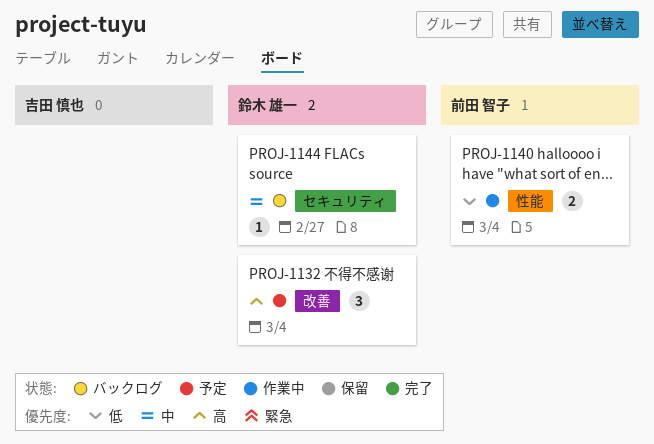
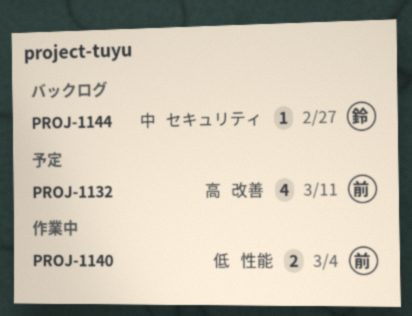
PROJ-1132, owner: 鈴木 雄一 -> 前田 智子
PROJ-1132, estimate: 3 -> 4
PROJ-1132, due: Mar 4 -> Mar 11

